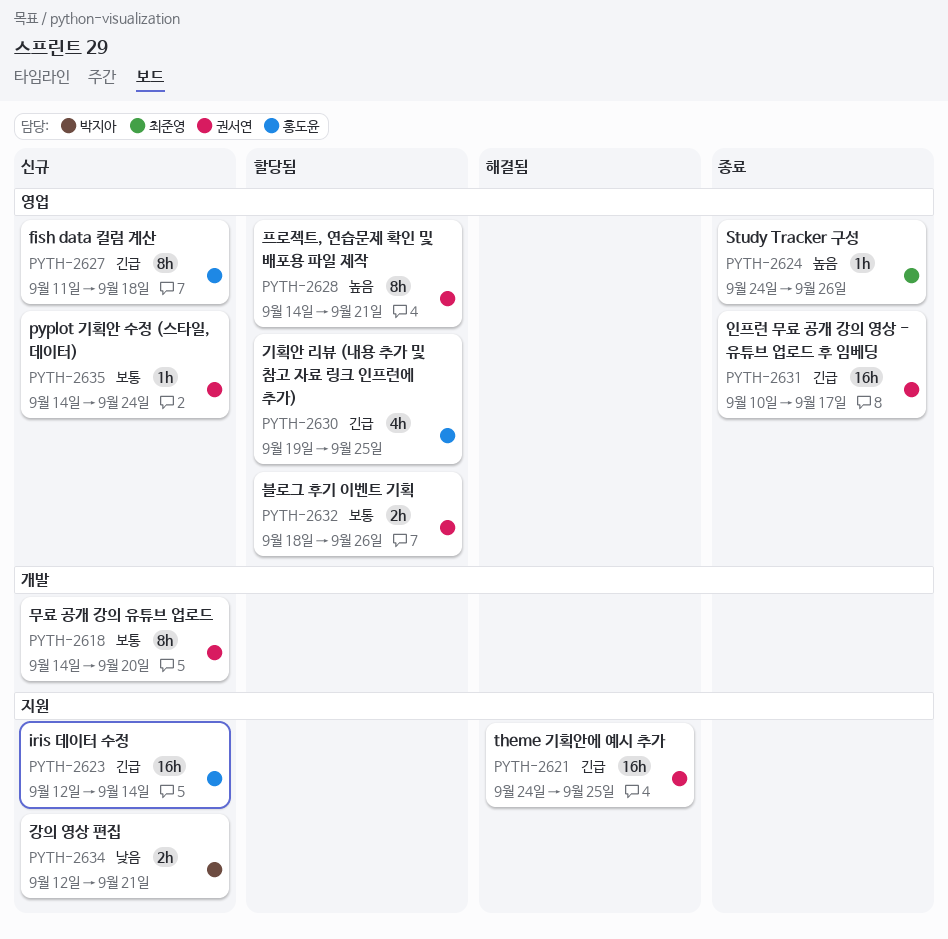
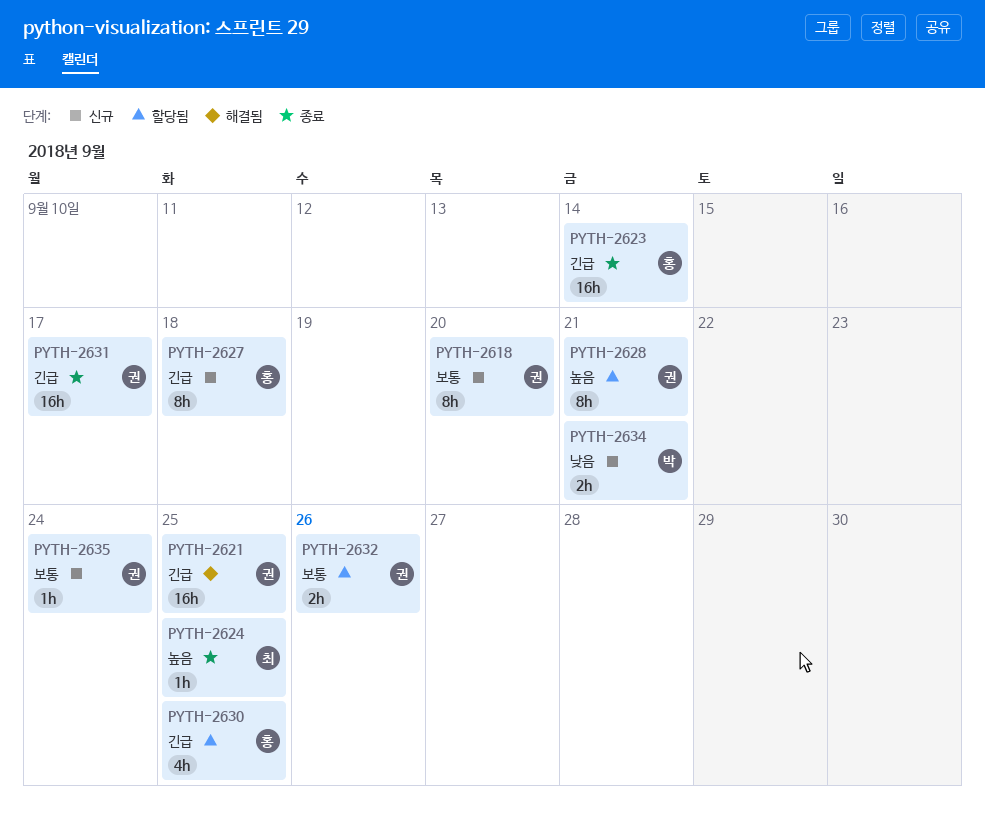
PYTH-2623, status: 신규 -> 종료
PYTH-2624, due: Sep 26 -> Sep 25

